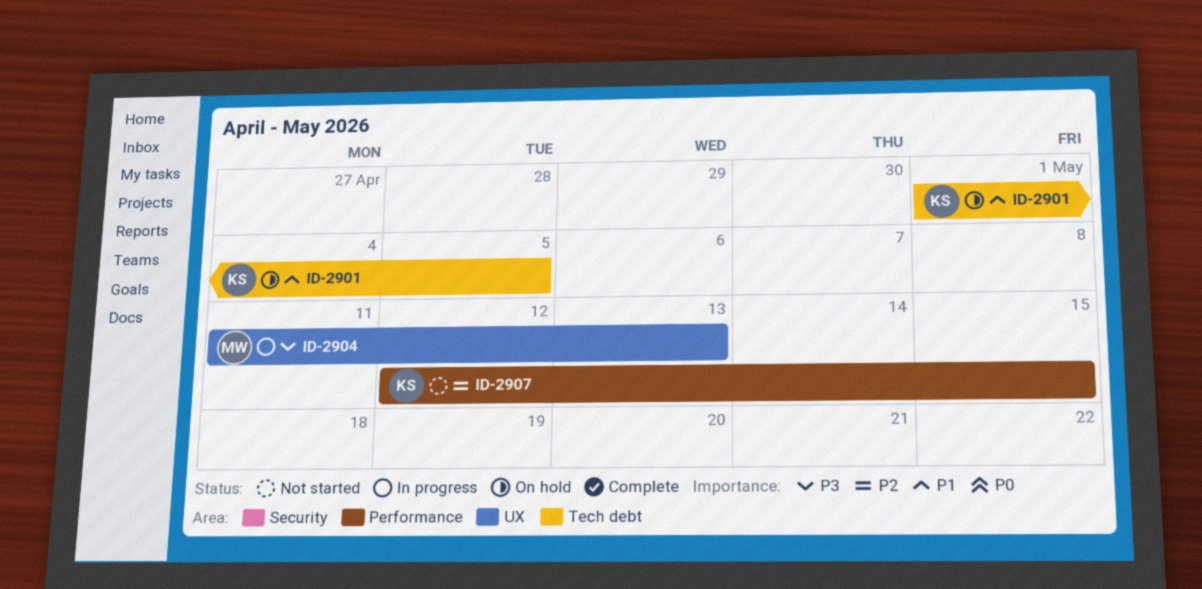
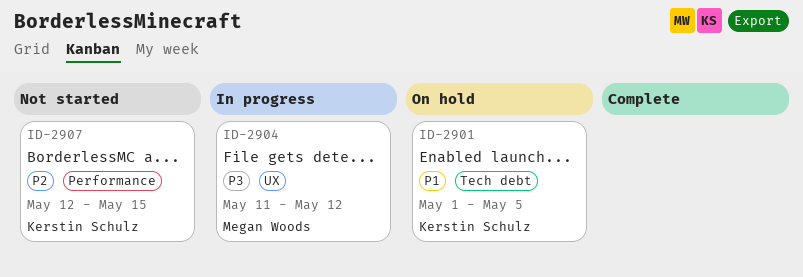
ID-2904, due: May 13 -> May 12

